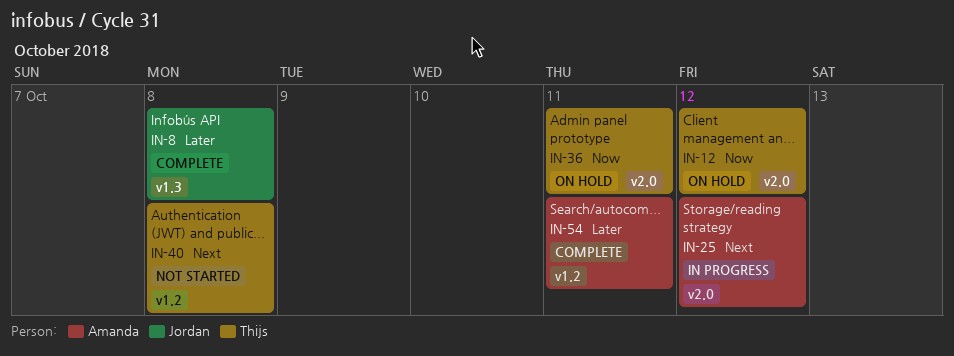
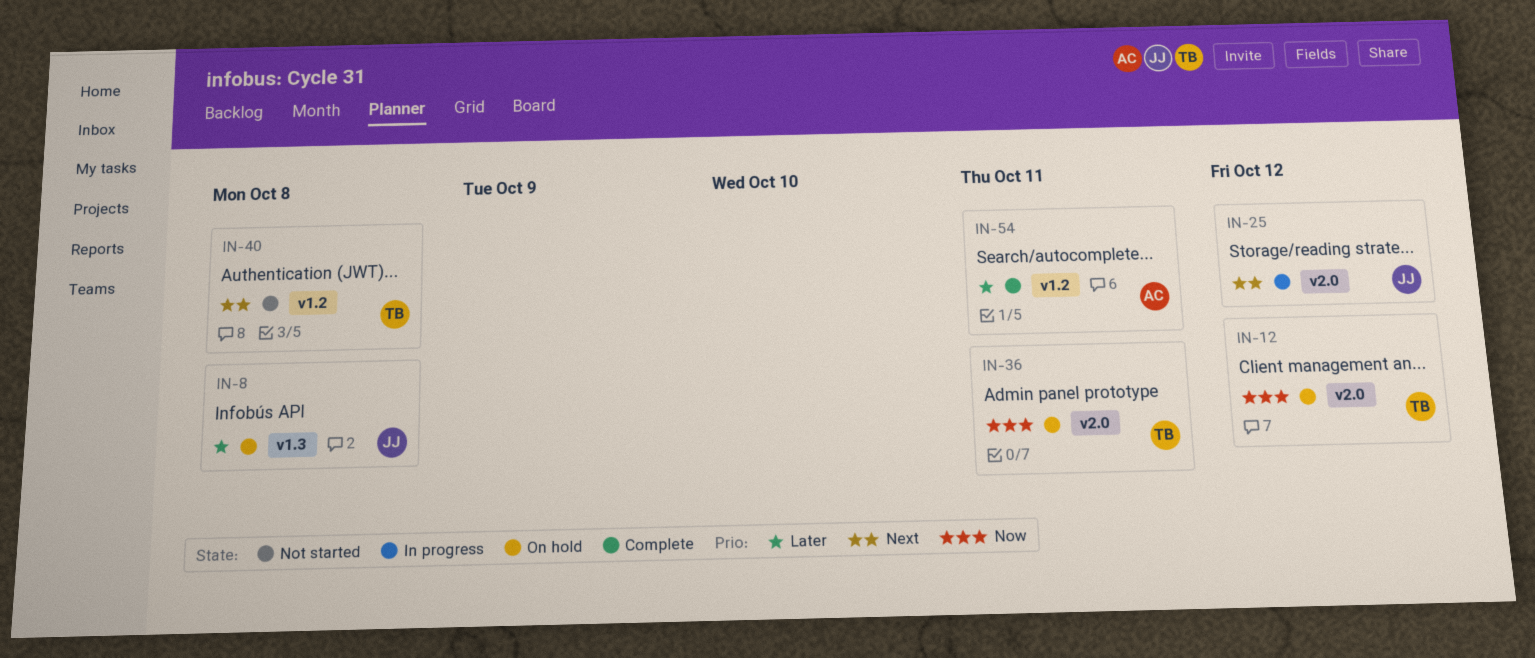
IN-8, status: Complete -> On hold
IN-25, owner: Amanda -> Jordan

